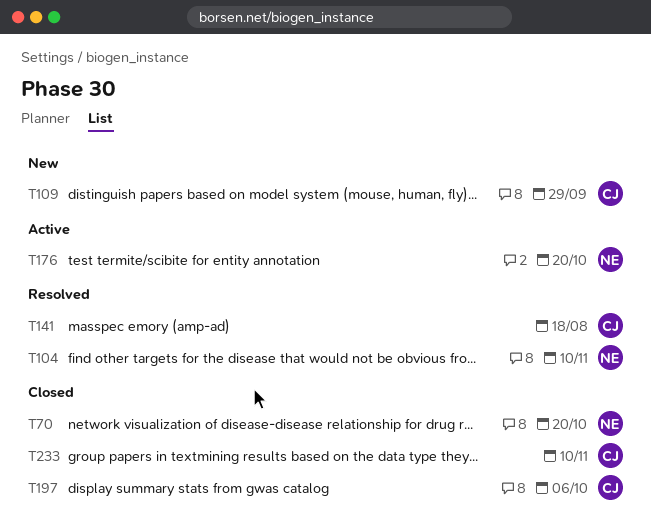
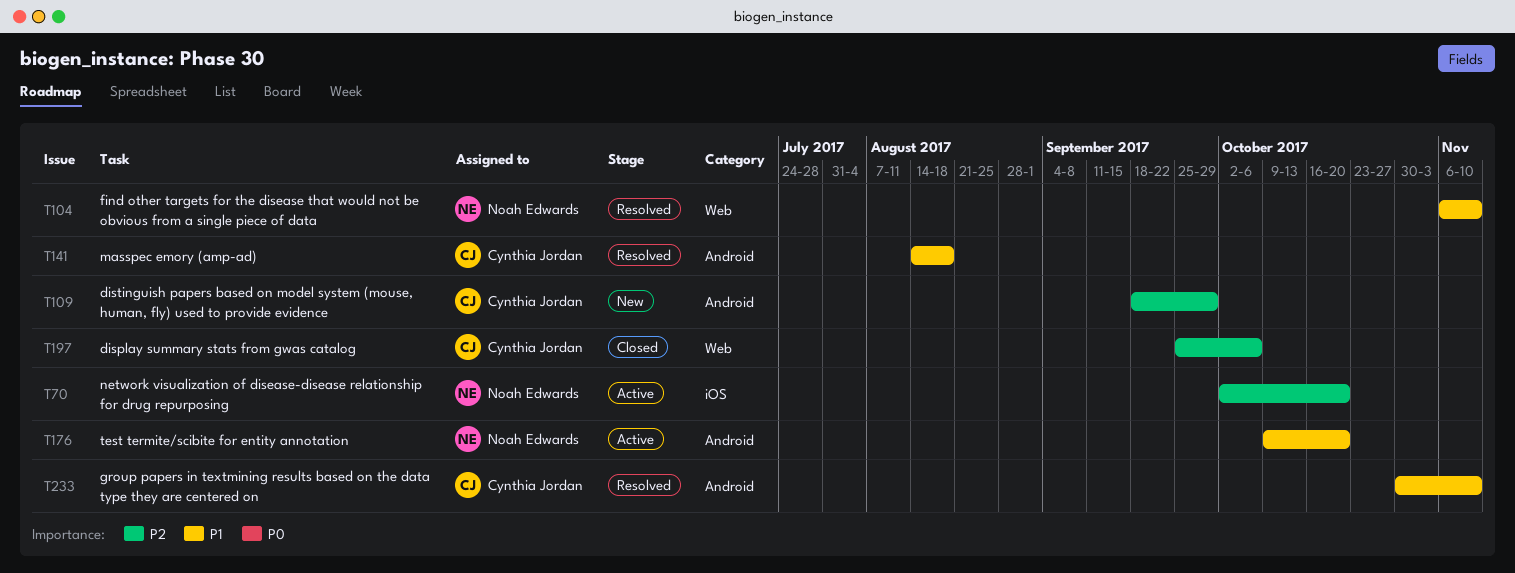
T70, status: Closed -> Active
T233, status: Closed -> Resolved

